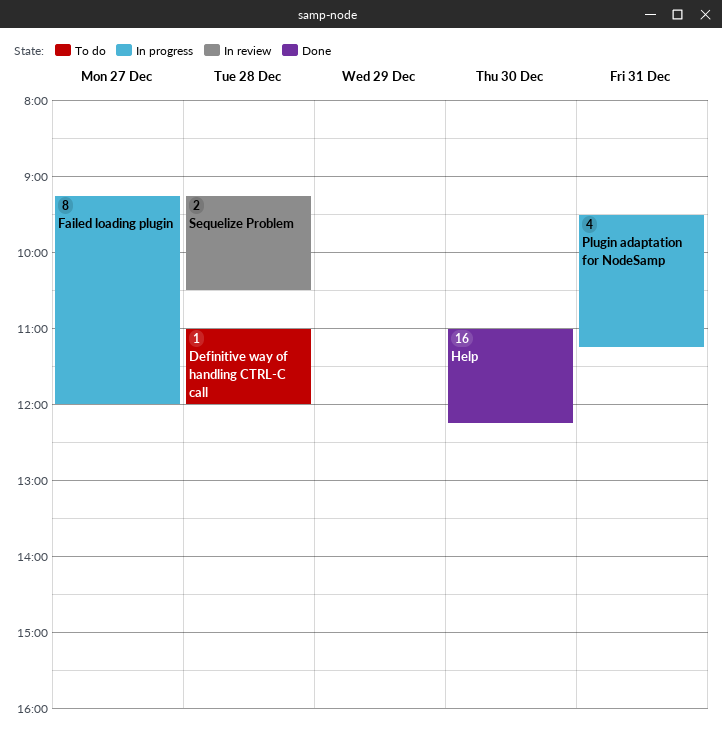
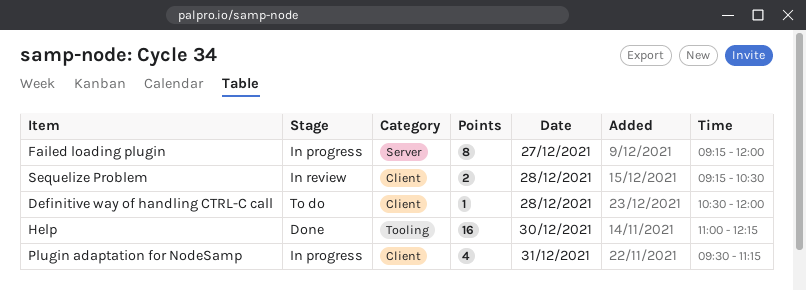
Definitive way of handling CTRL-C call, begins: 11:00 -> 10:30

